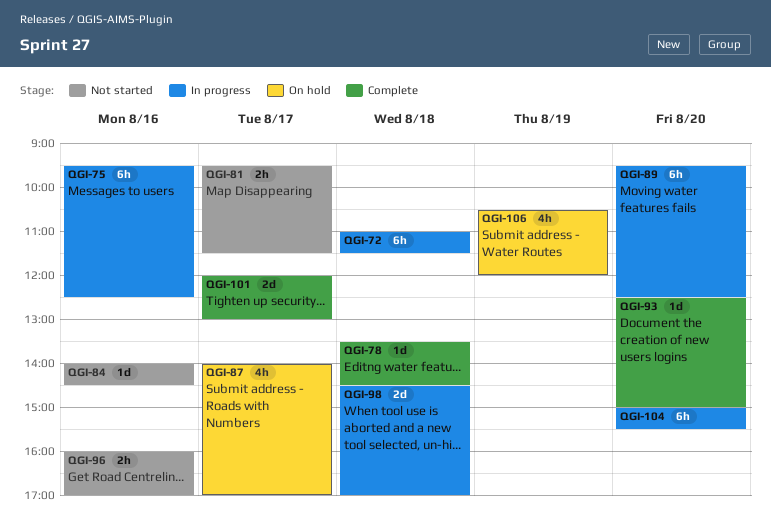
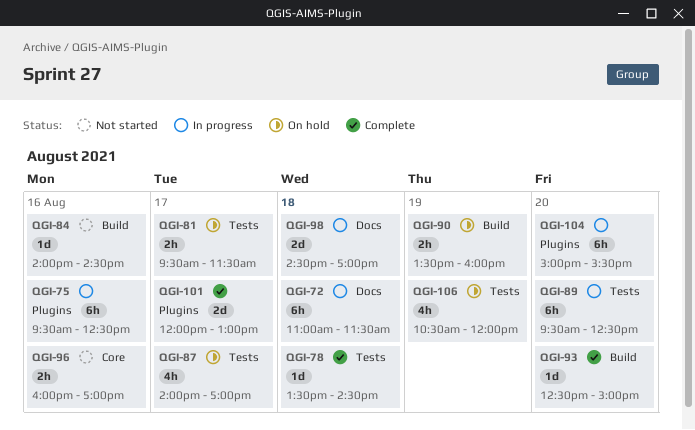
QGI-81, status: Not started -> On hold
QGI-90: none -> present

